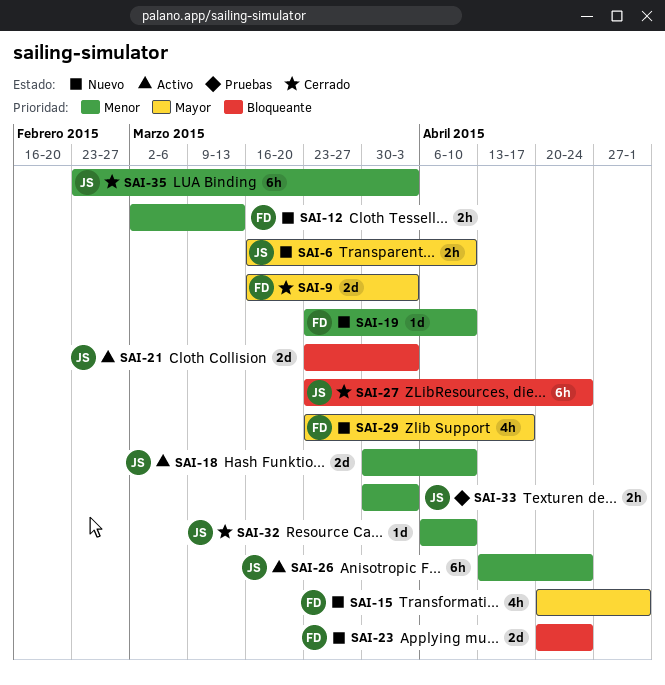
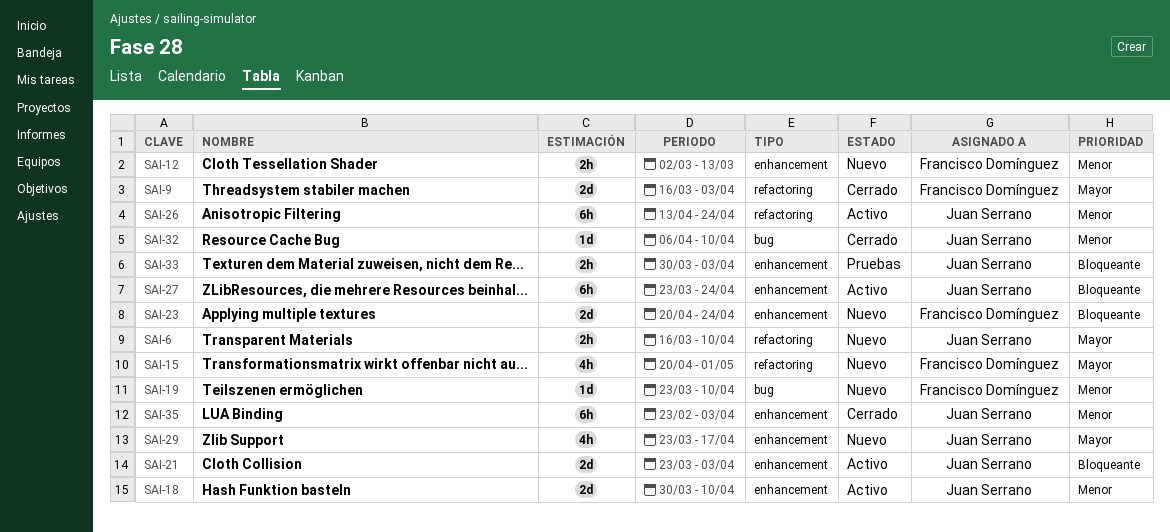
SAI-27, status: Cerrado -> Activo
SAI-29, owner: Francisco Domínguez -> Juan Serrano
SAI-33, priority: Menor -> Bloqueante

